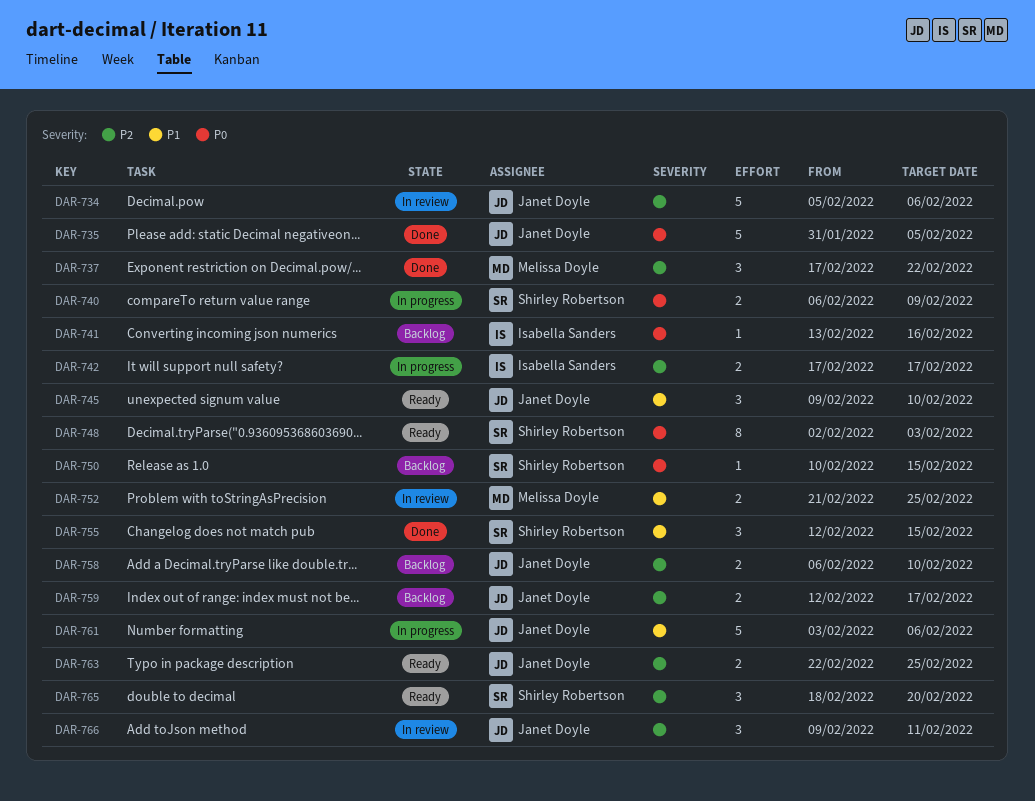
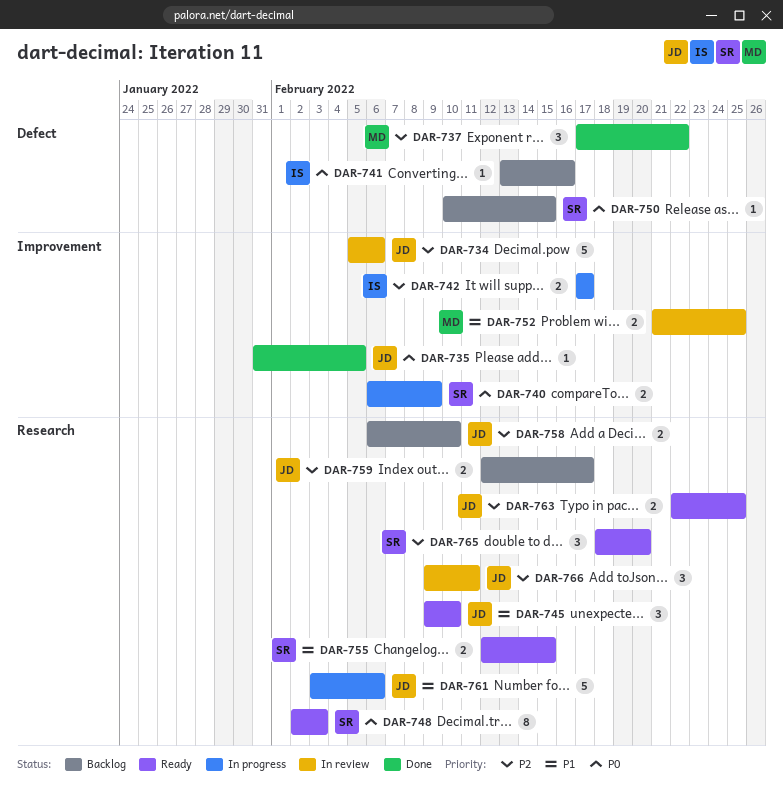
DAR-735, estimate: 5 -> 1
DAR-755, status: Done -> Ready
DAR-755, estimate: 3 -> 2

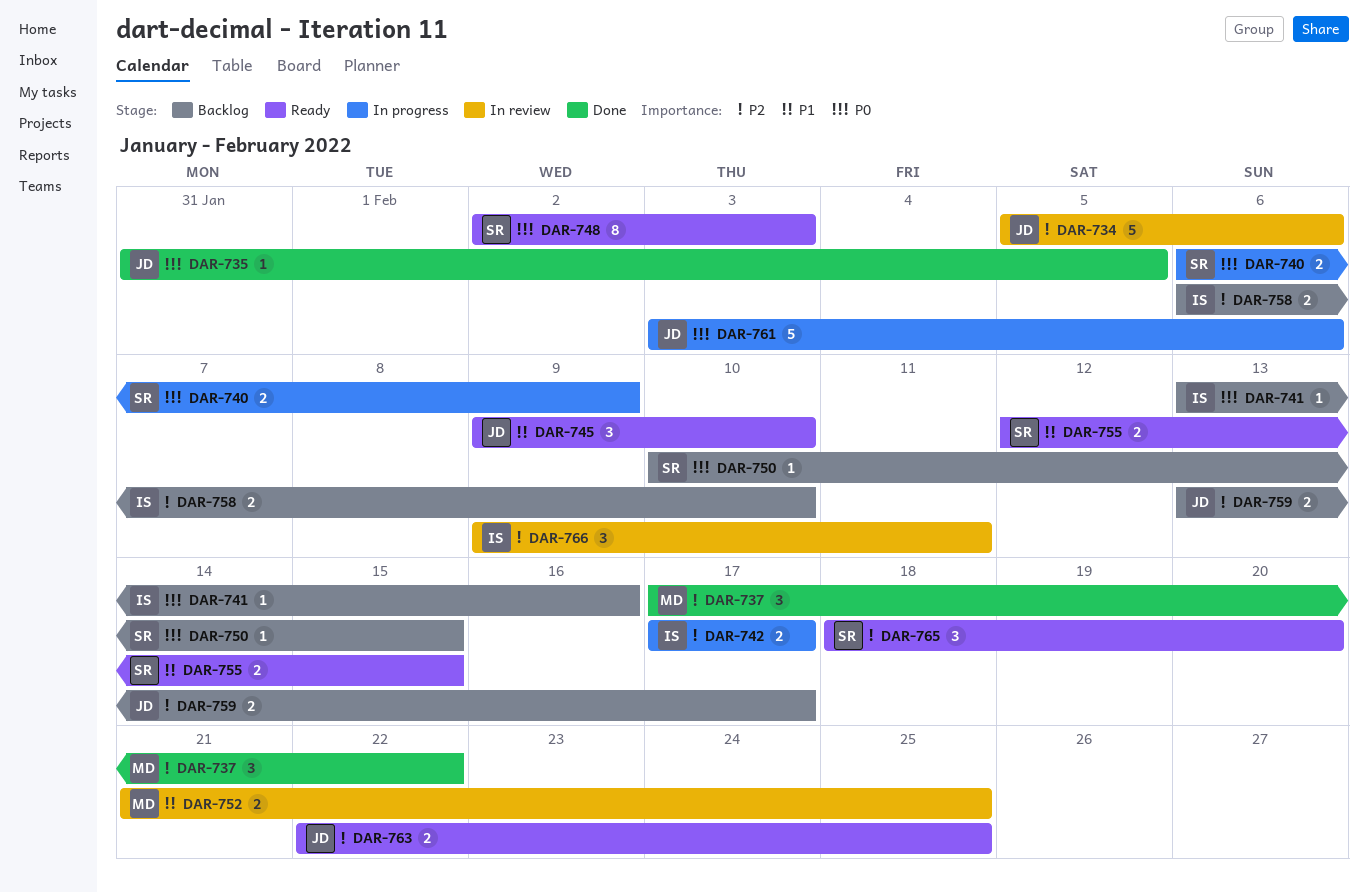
DAR-758, owner: JD -> IS
DAR-759, start: Feb 12 -> Feb 13
DAR-761, priority: P1 -> P0
DAR-766, owner: JD -> IS

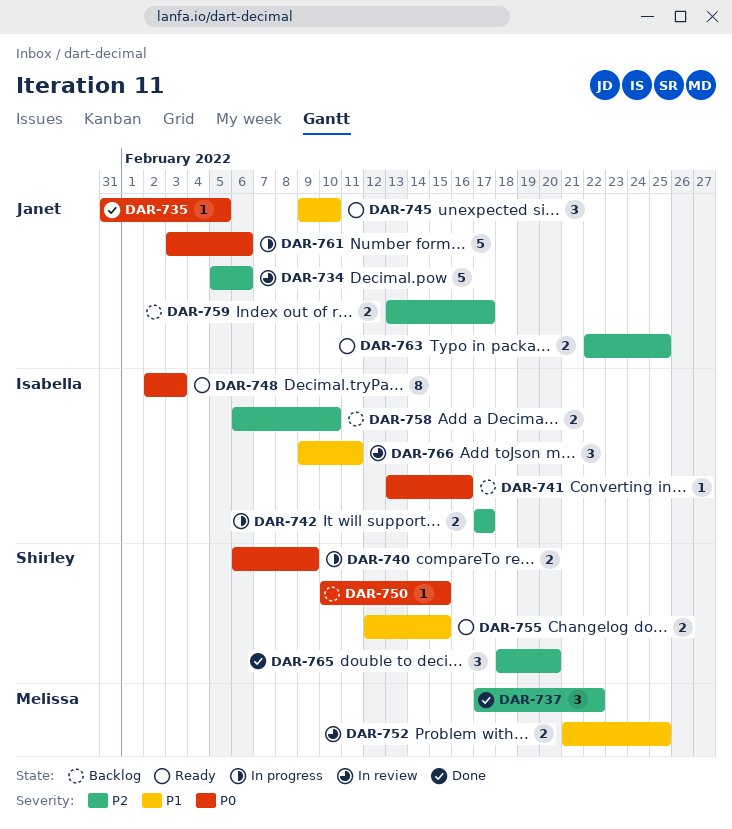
DAR-748, owner: Shirley -> Isabella
DAR-765, status: Ready -> Done
DAR-766, priority: P2 -> P1

